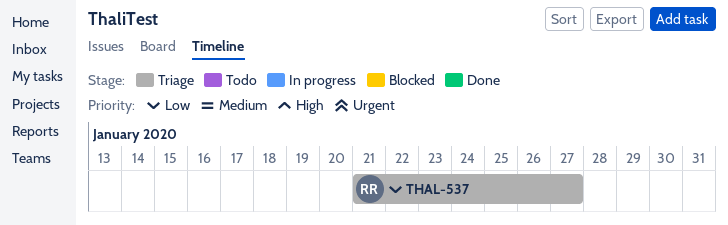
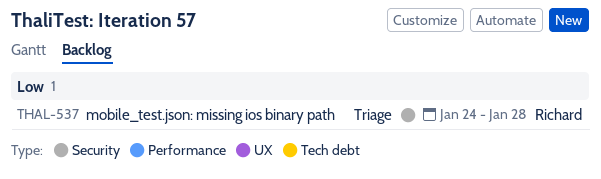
THAL-537, start: Jan 21 -> Jan 24
THAL-537, due: Jan 27 -> Jan 28

